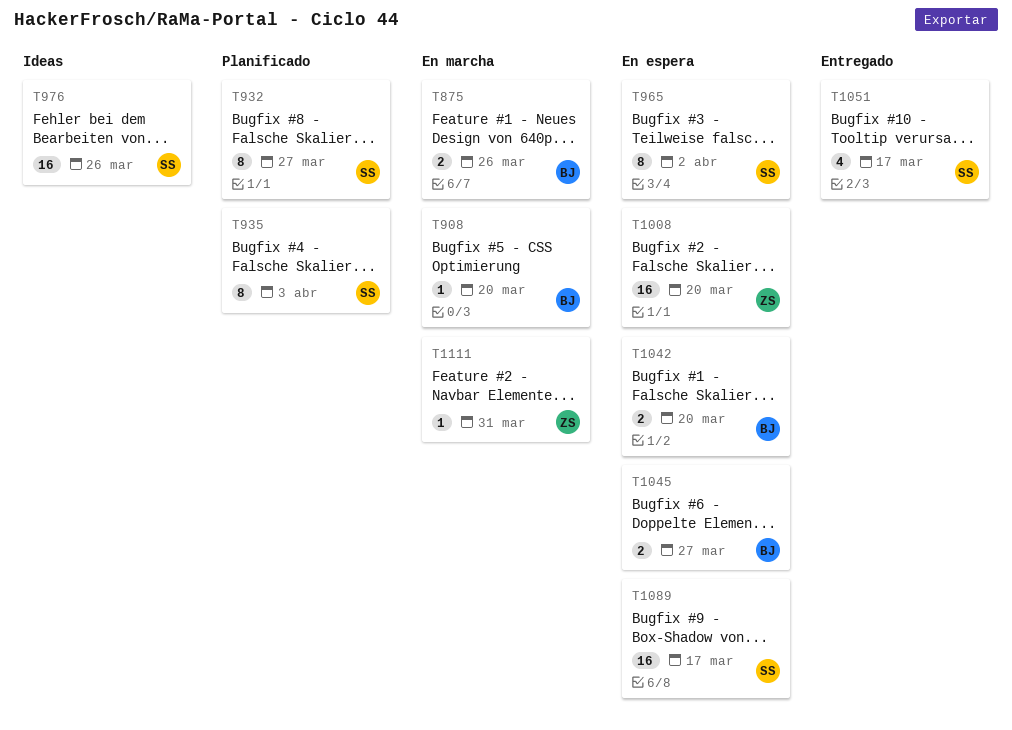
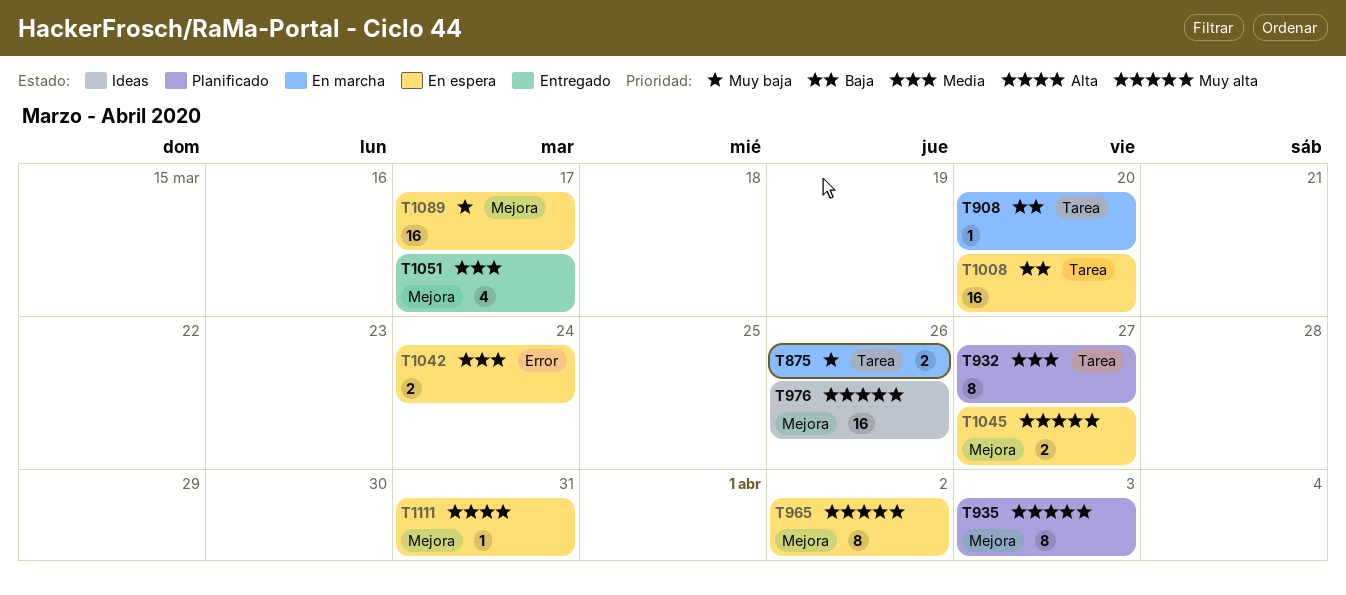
T1042, due: Mar 20 -> Mar 24
T1111, status: En marcha -> En espera

